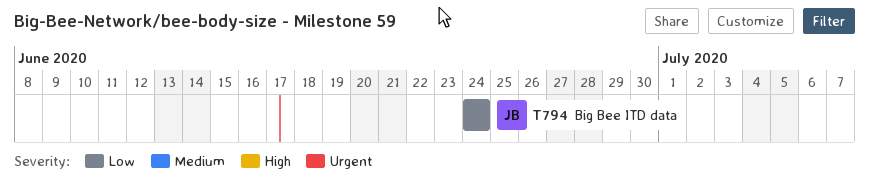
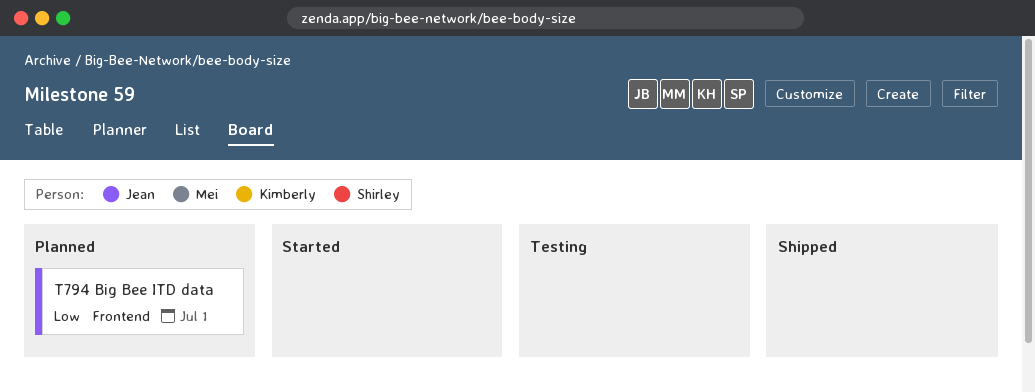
T794, due: Jun 24 -> Jul 1

